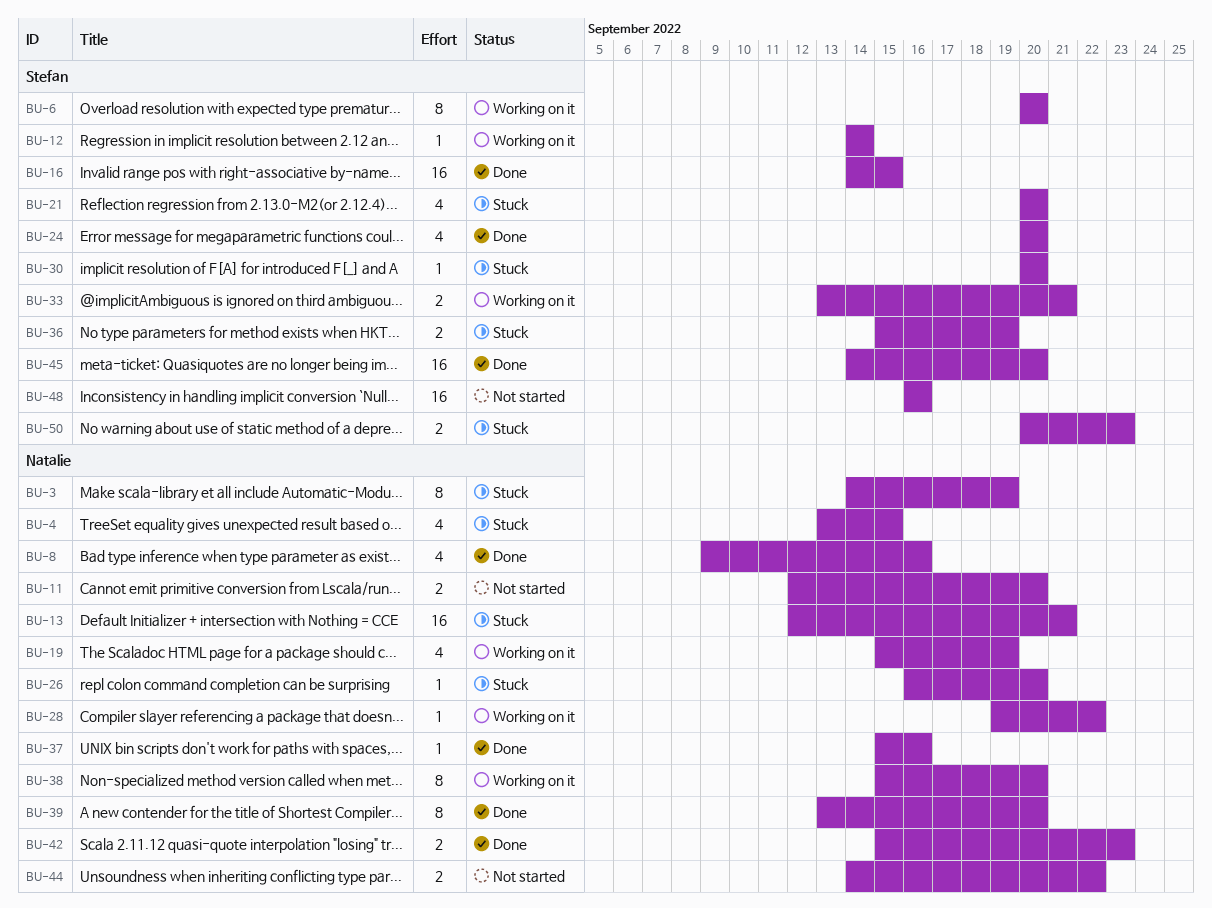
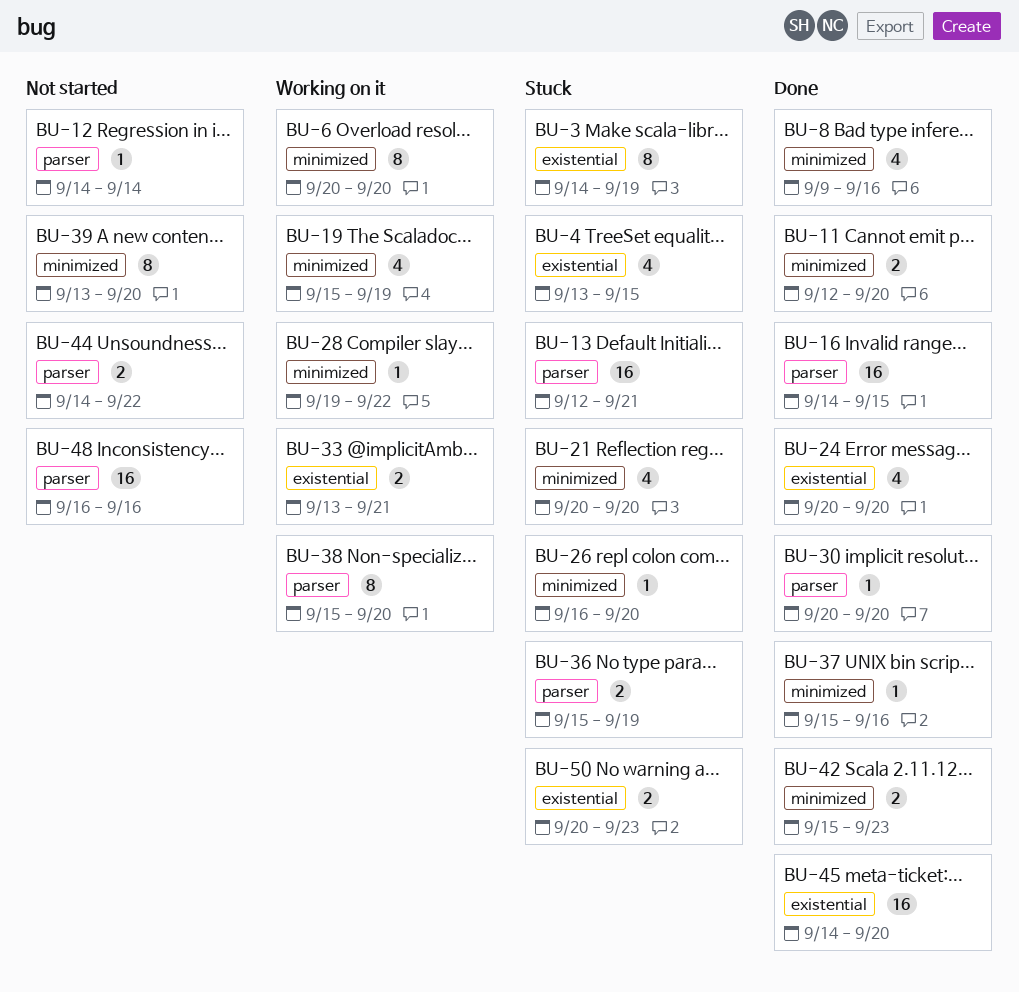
BU-11, status: Not started -> Done
BU-12, status: Working on it -> Not started
BU-30, status: Stuck -> Done
BU-39, status: Done -> Not started

